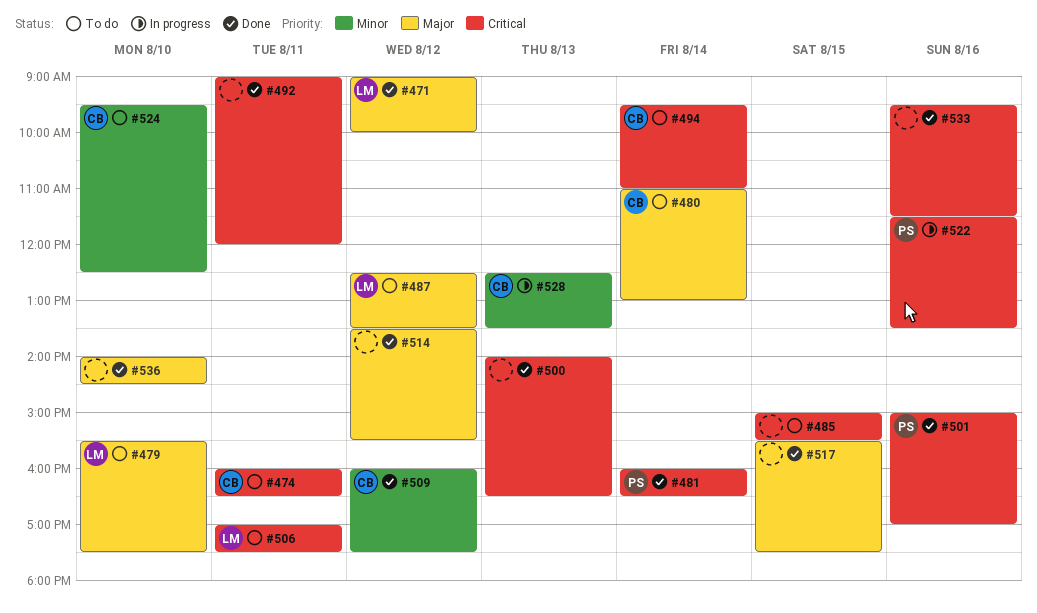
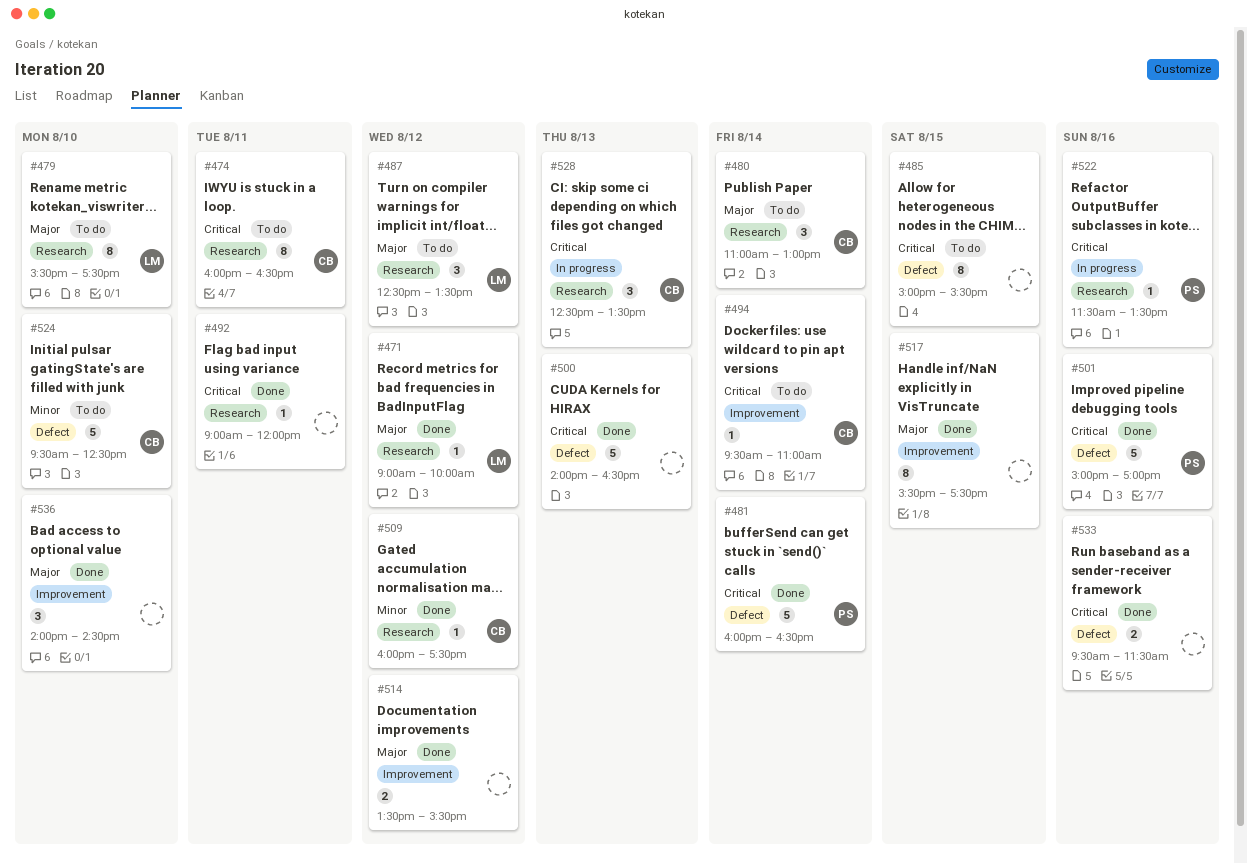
#506: present -> none
#528, priority: Minor -> Critical

